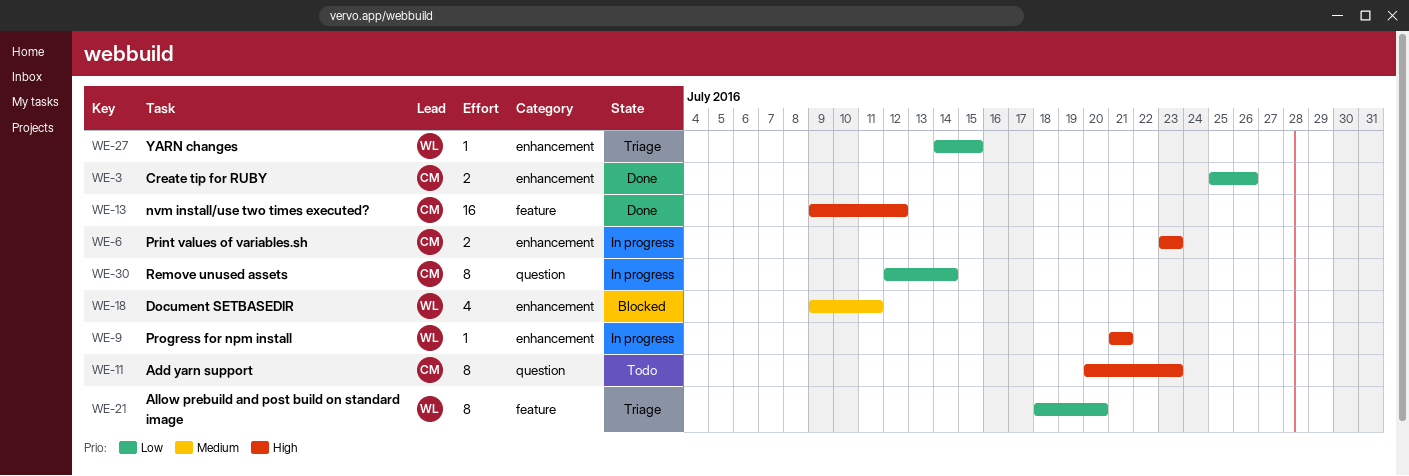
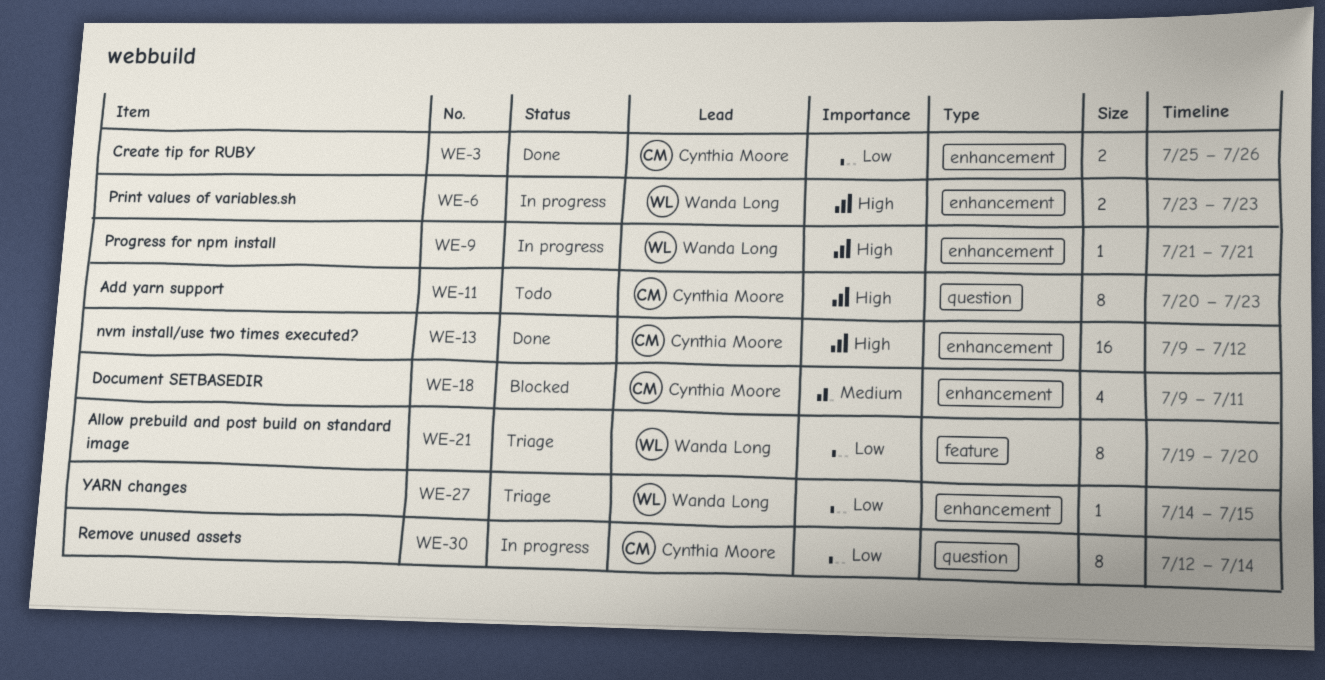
WE-6, owner: Cynthia Moore -> Wanda Long
WE-13, label: feature -> enhancement
WE-18, owner: Wanda Long -> Cynthia Moore
WE-21, start: Jul 18 -> Jul 19

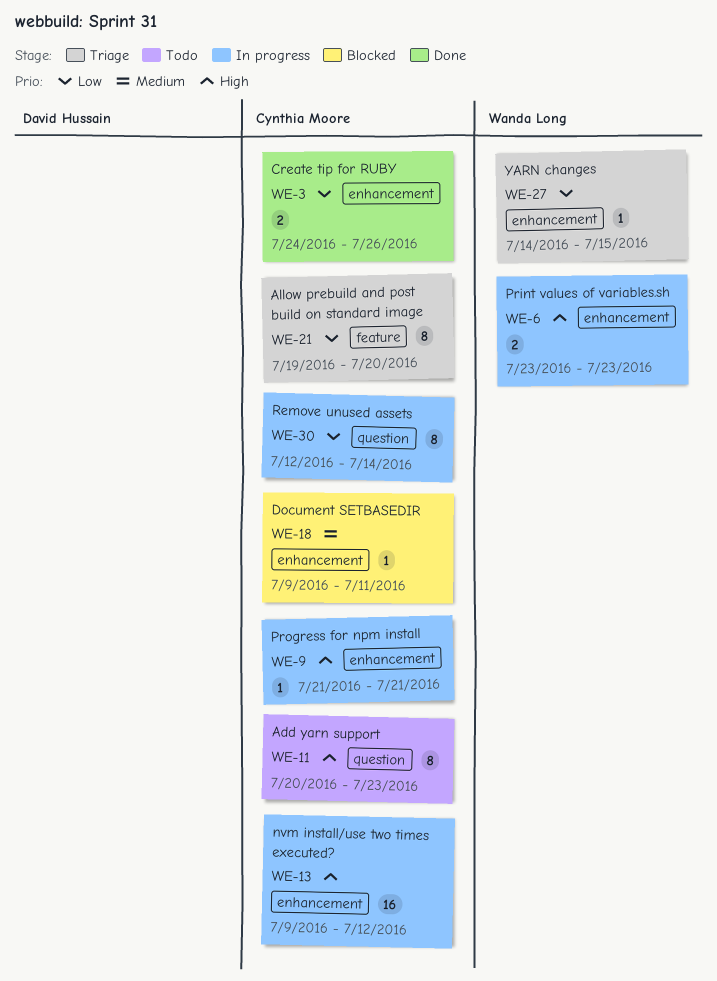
WE-3, start: Jul 25 -> Jul 24
WE-9, owner: Wanda Long -> Cynthia Moore
WE-13, status: Done -> In progress
WE-18, estimate: 4 -> 1
WE-21, owner: Wanda Long -> Cynthia Moore

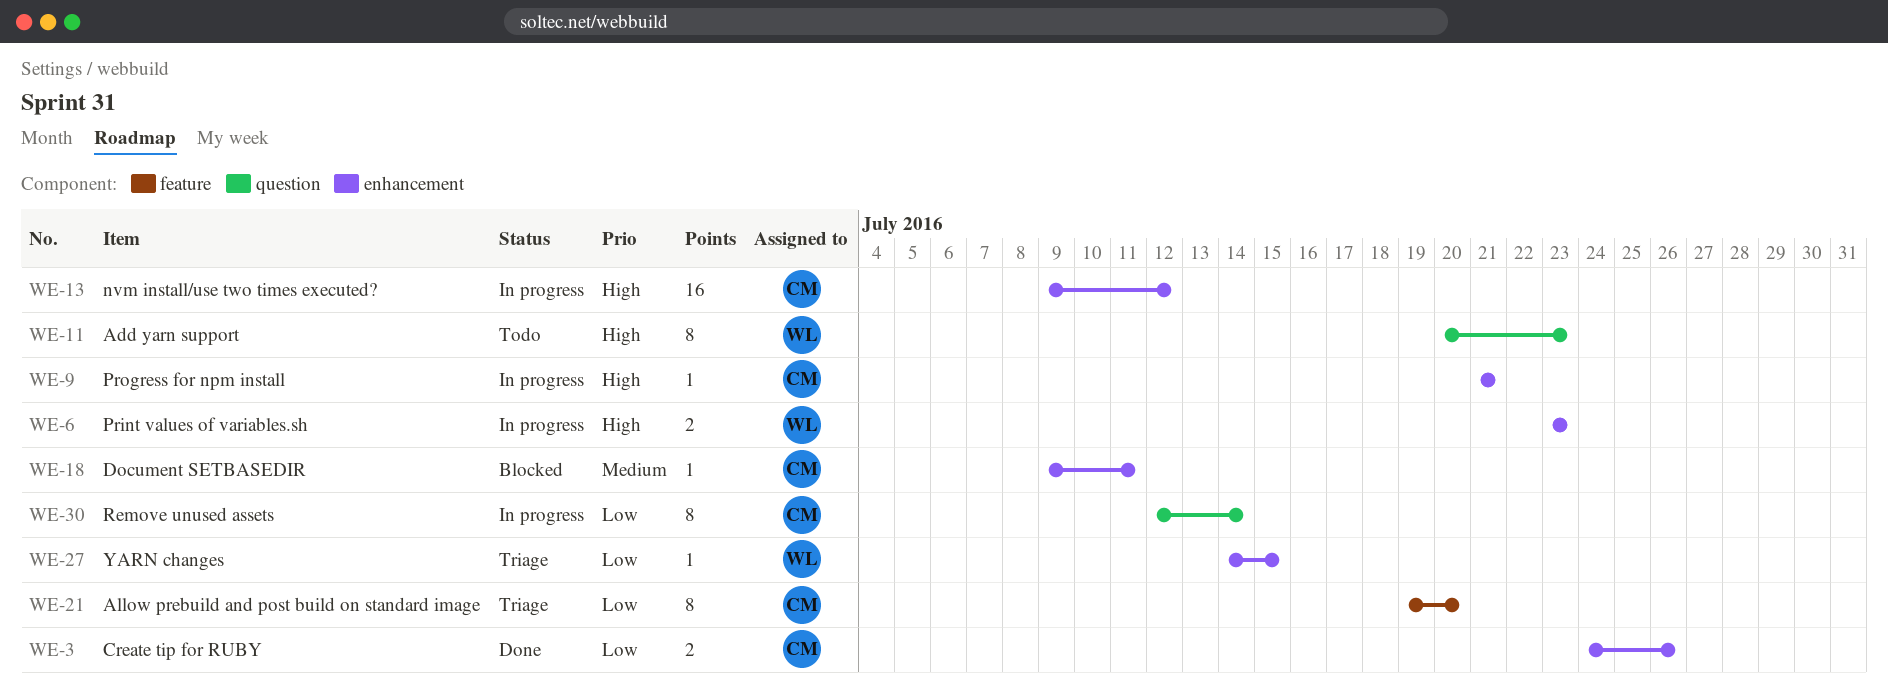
WE-11, owner: Cynthia Moore -> Wanda Long

